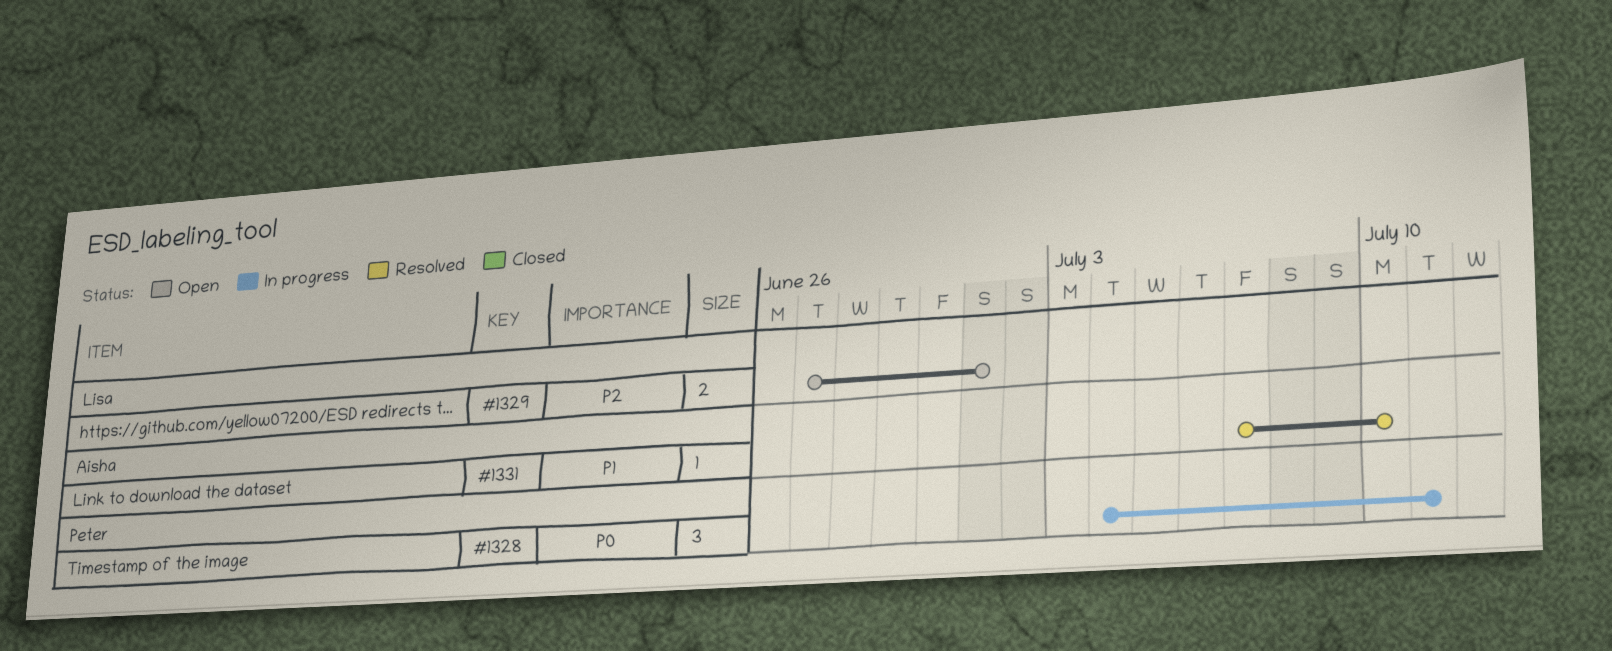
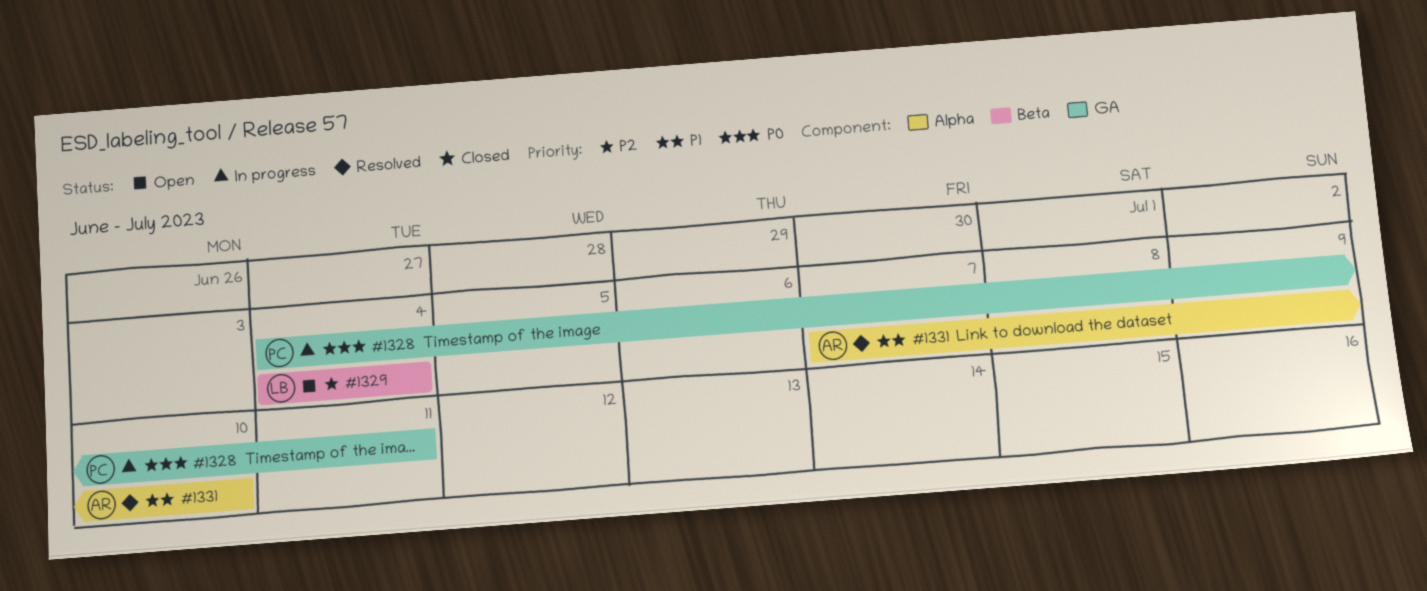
#1329, start: Jun 27 -> Jul 4
#1329, due: Jul 1 -> Jul 4

